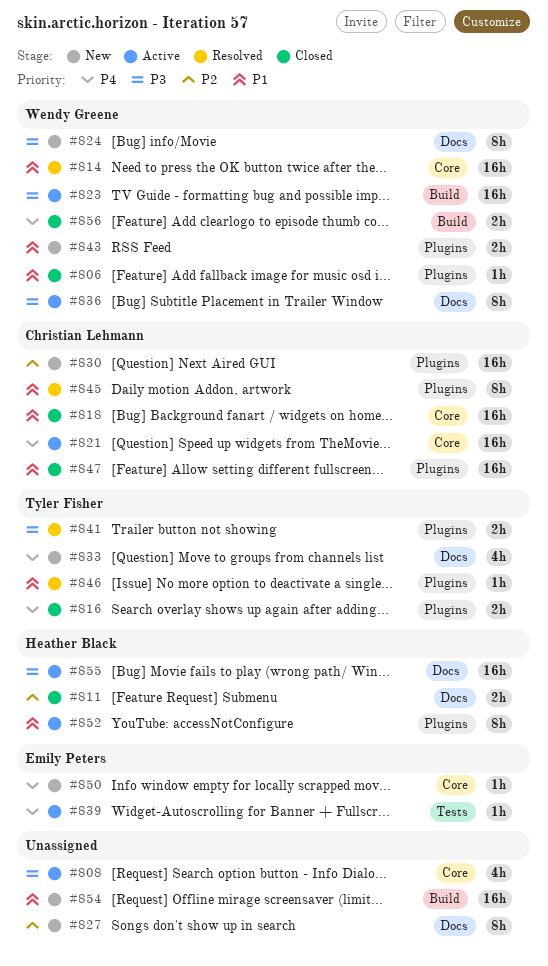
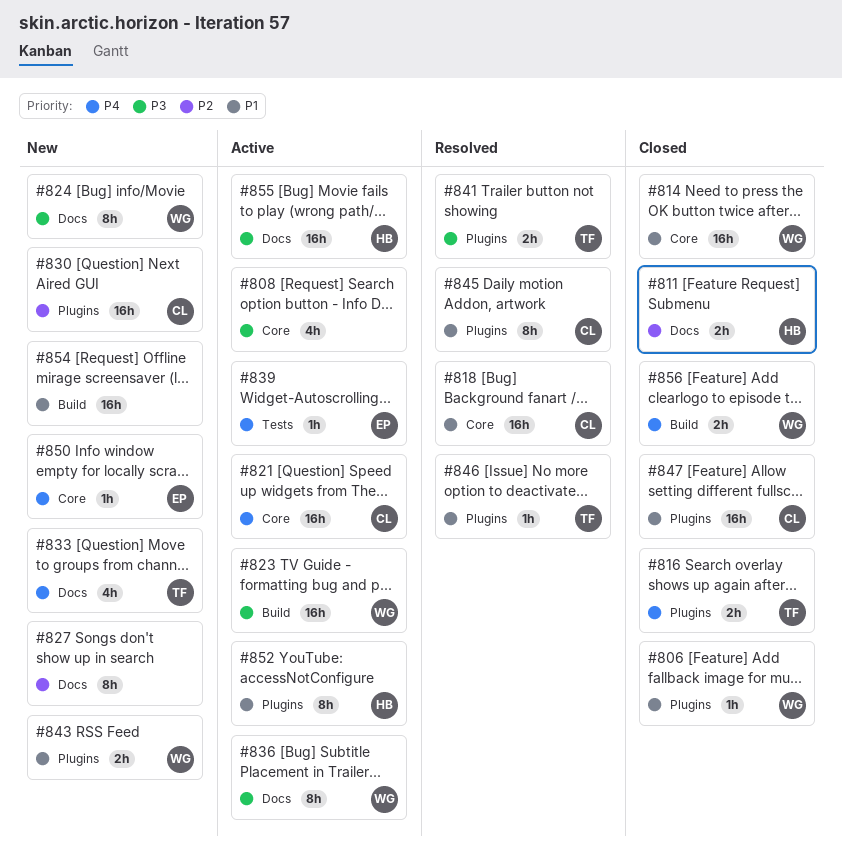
#814, status: Resolved -> Closed
#818, status: Closed -> Resolved

